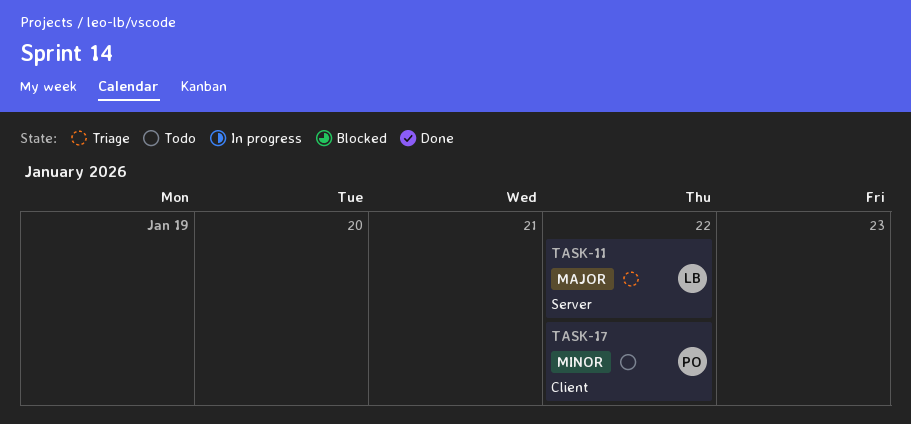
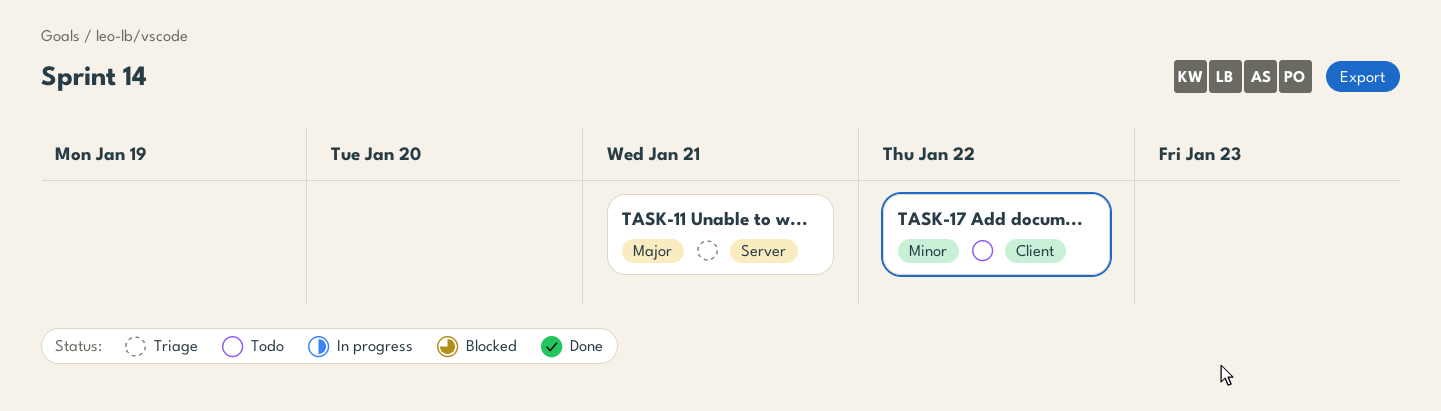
TASK-11, due: Jan 22 -> Jan 21

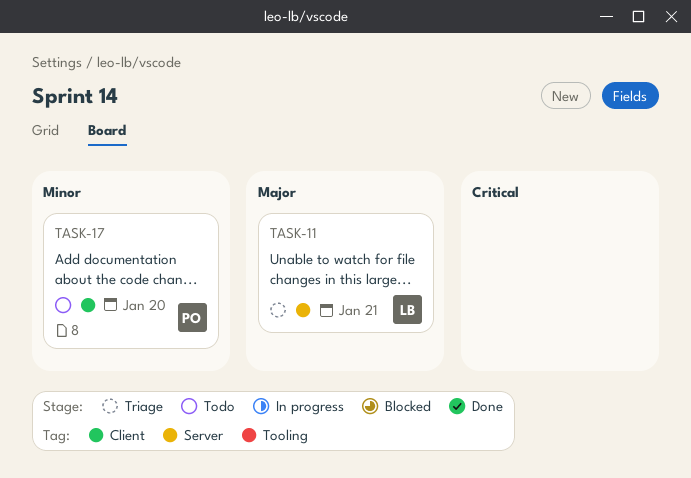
TASK-17, due: Jan 22 -> Jan 20

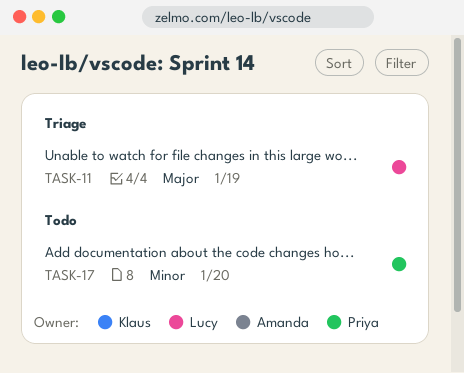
TASK-11, due: Jan 21 -> Jan 19

